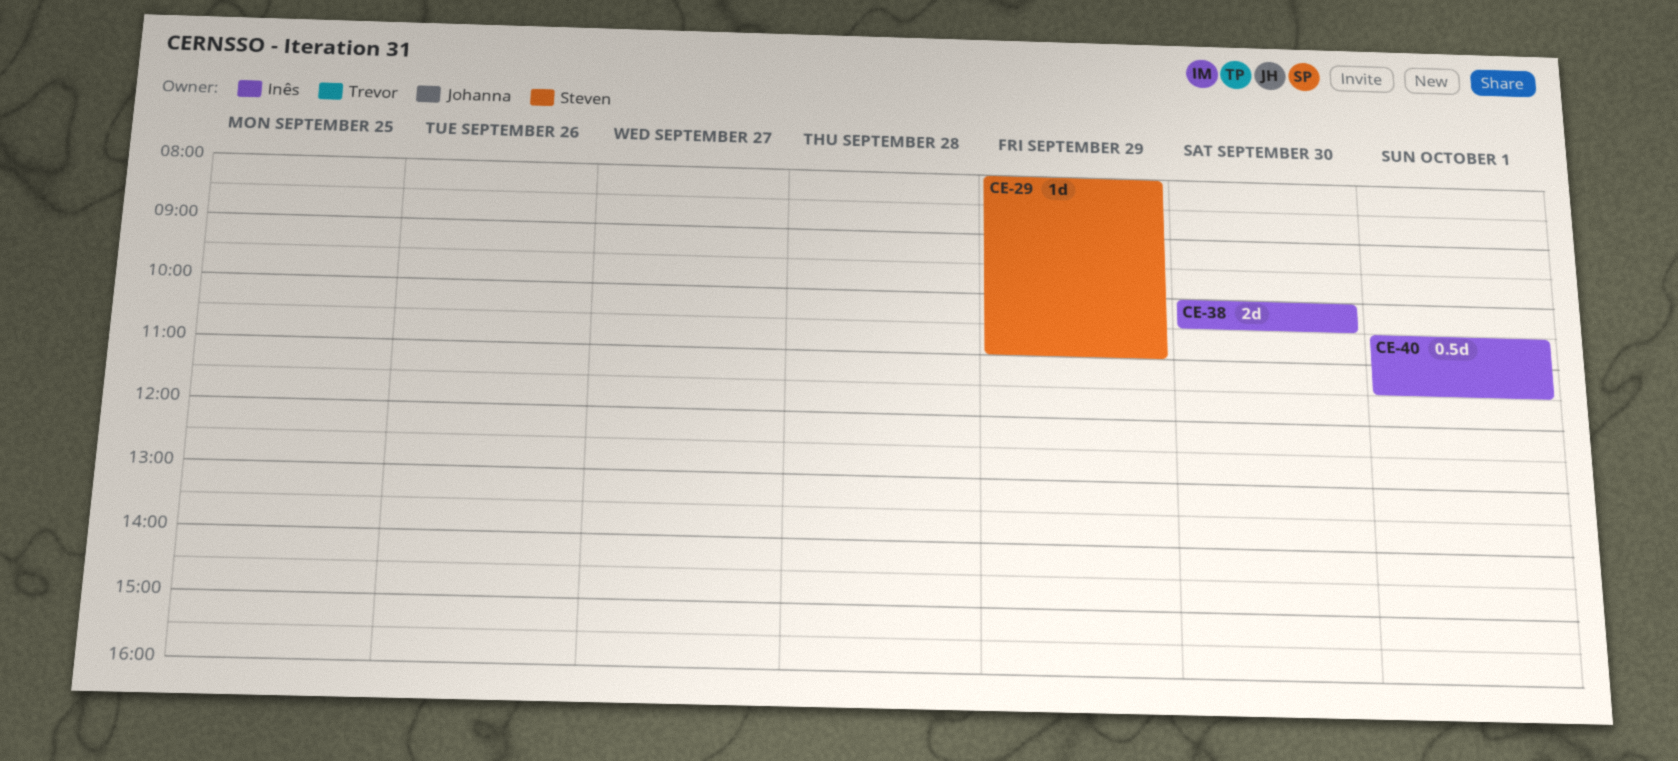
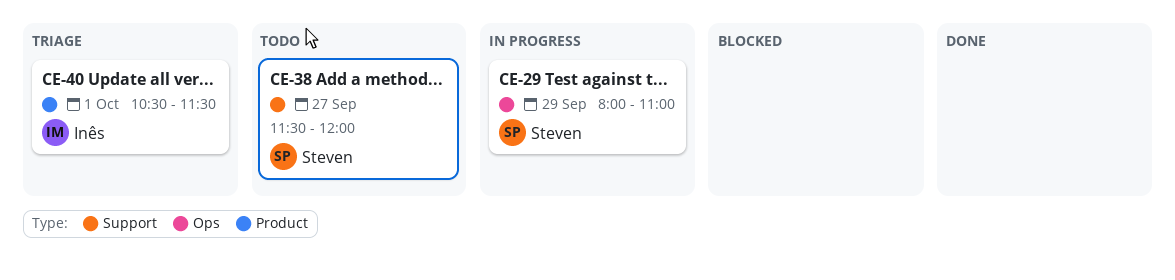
CE-38, owner: Inês -> Steven
CE-38, day: Sep 30 -> Sep 27
CE-38, begins: 10:00 -> 11:30
CE-38, ends: 10:30 -> 12:00

